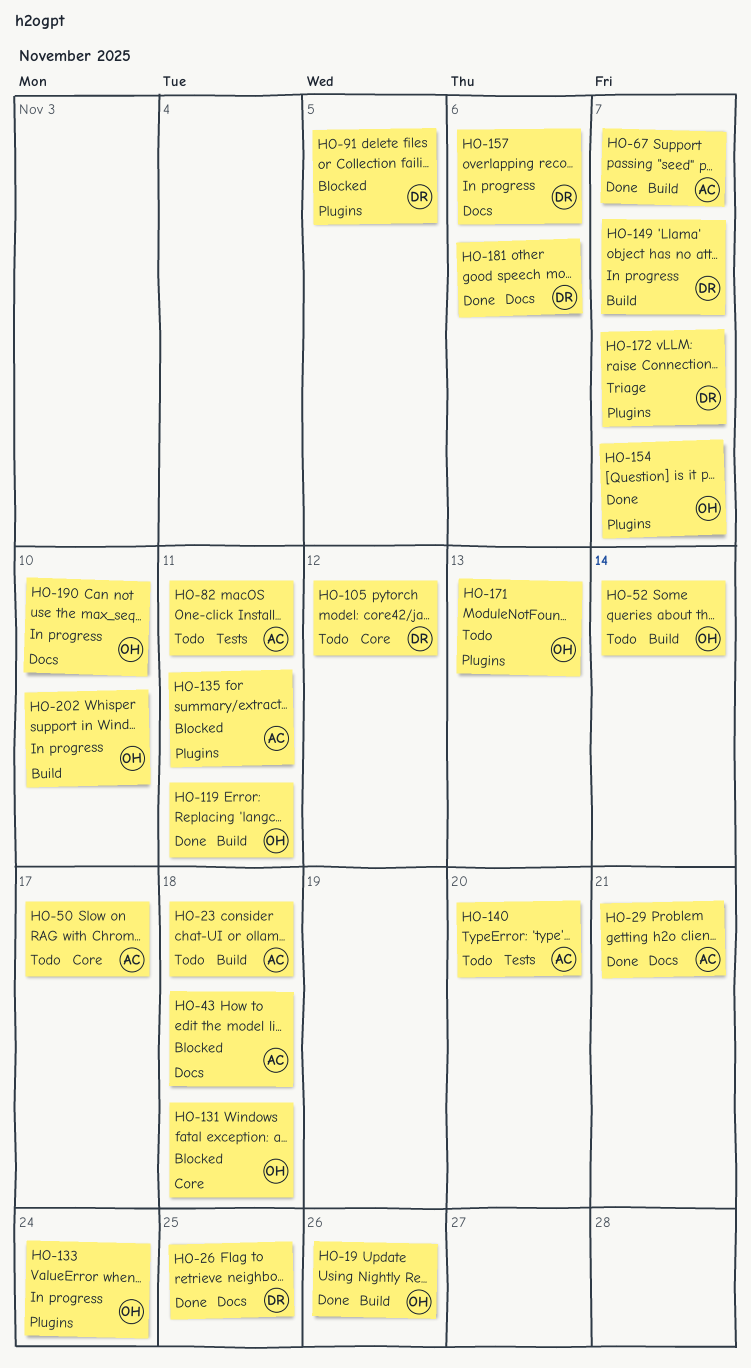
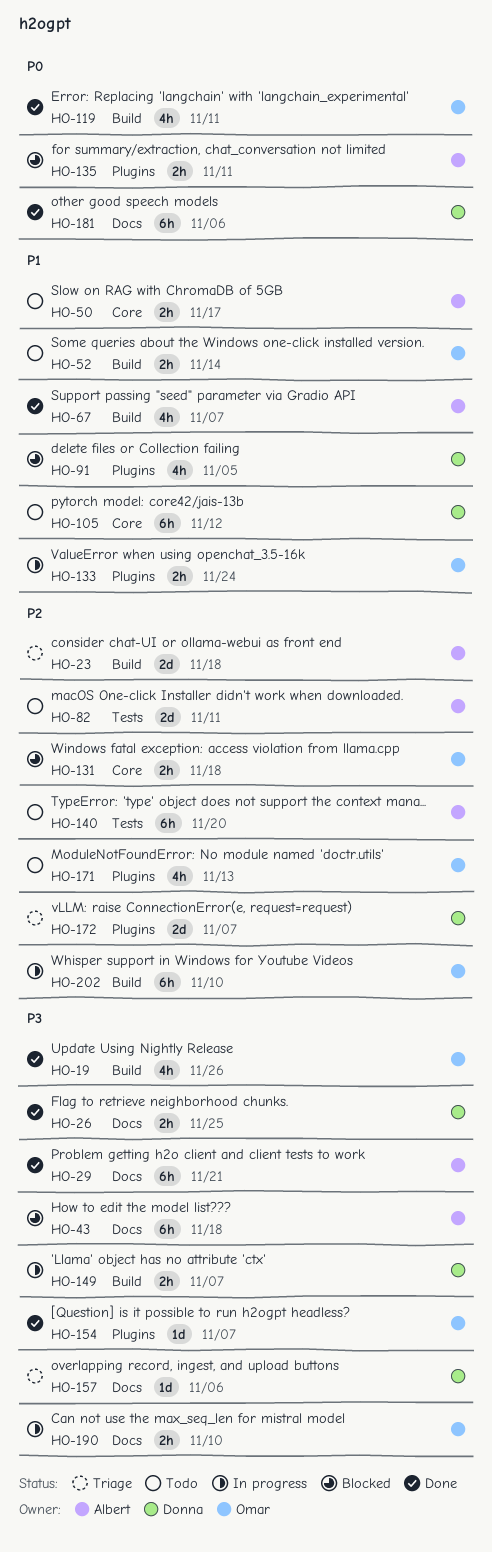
HO-23, status: Todo -> Triage
HO-157, status: In progress -> Triage

